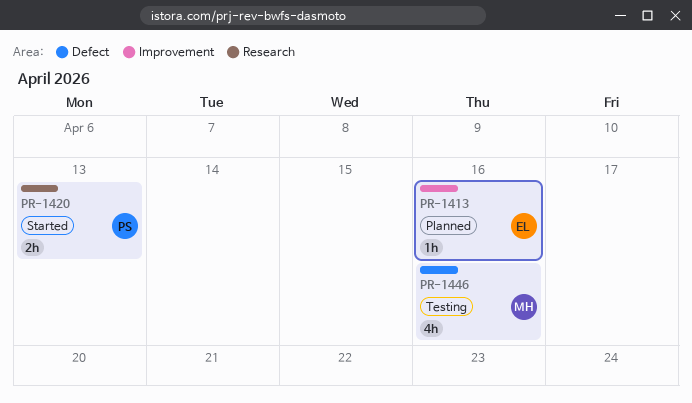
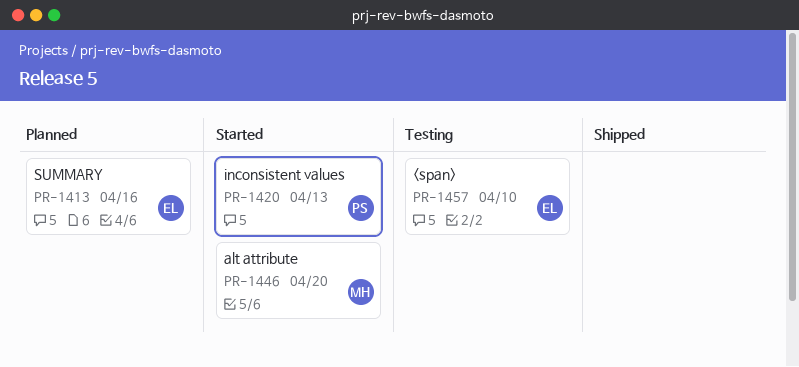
PR-1446, status: Testing -> Started
PR-1446, due: Apr 16 -> Apr 20
PR-1457: none -> present

